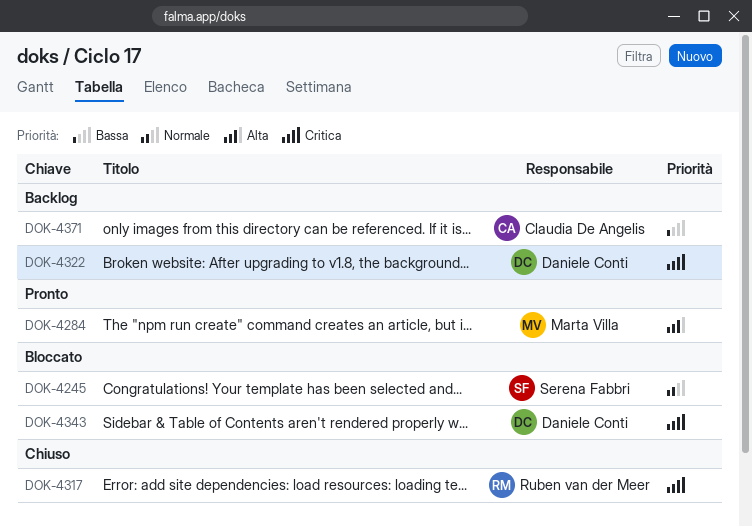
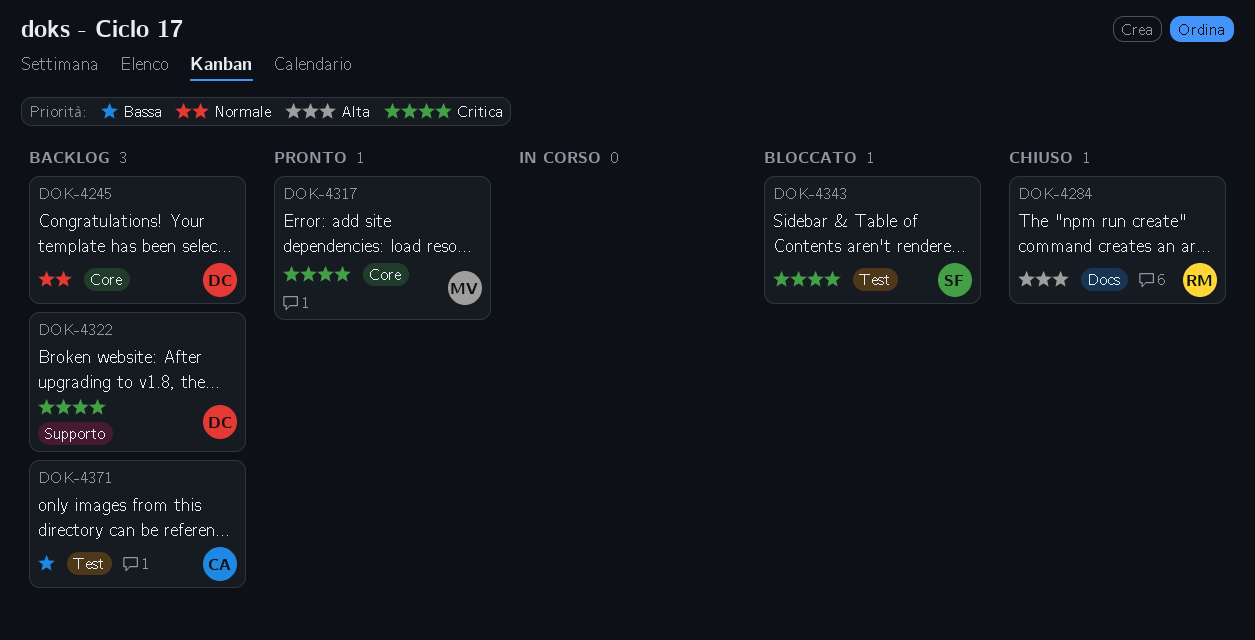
DOK-4245, status: Bloccato -> Backlog
DOK-4245, owner: Serena Fabbri -> Daniele Conti
DOK-4284, status: Pronto -> Chiuso
DOK-4284, owner: Marta Villa -> Ruben van der Meer
DOK-4317, status: Chiuso -> Pronto
DOK-4317, owner: Ruben van der Meer -> Marta Villa
DOK-4343, owner: Daniele Conti -> Serena Fabbri

